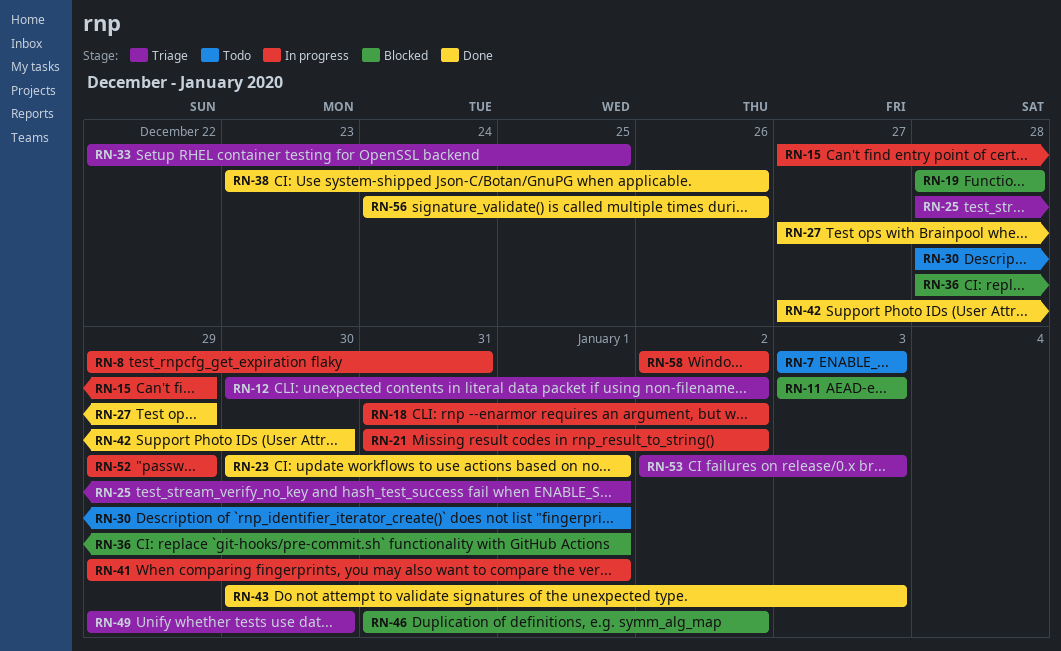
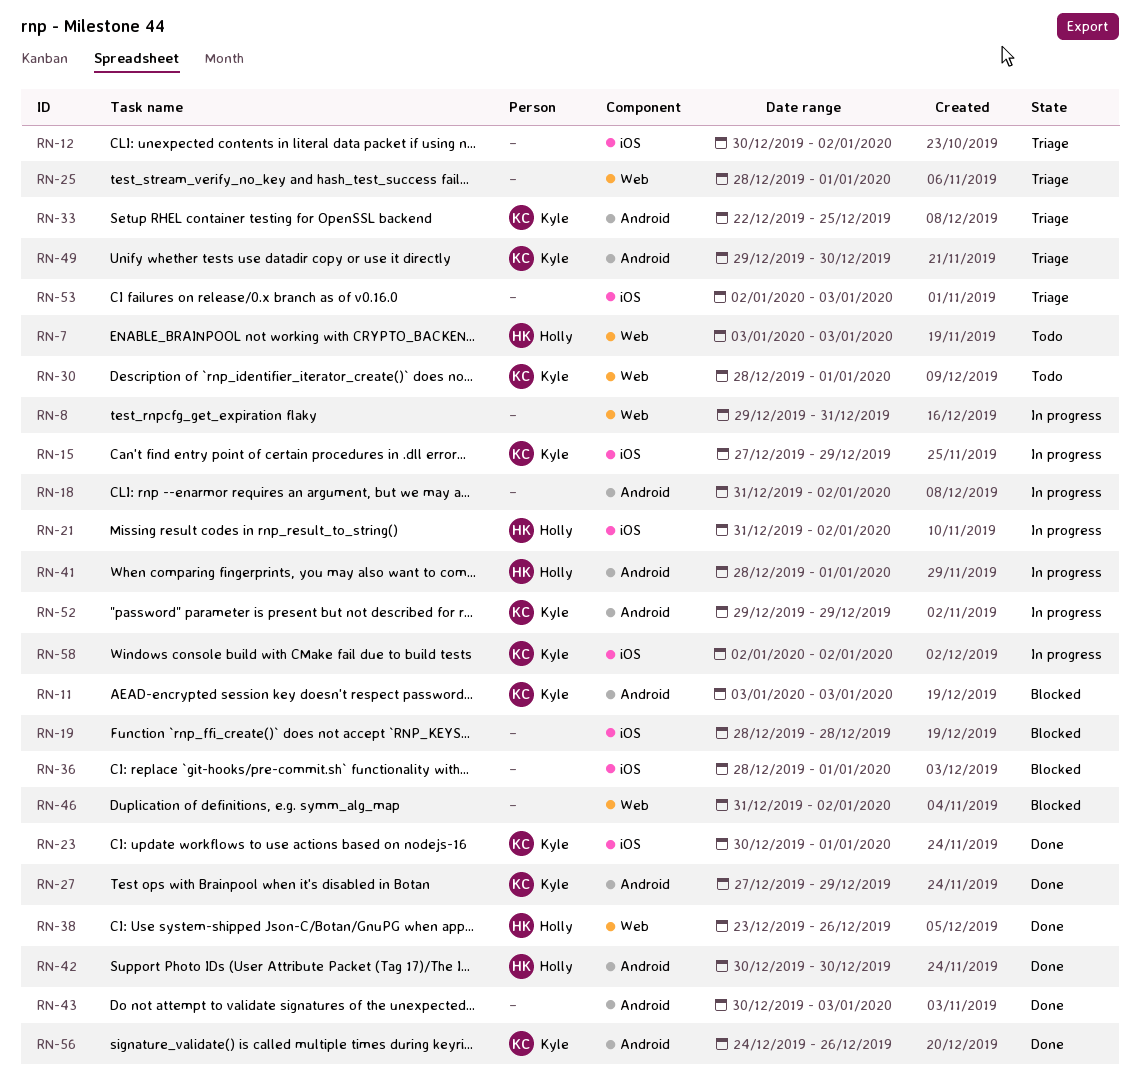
RN-41, start: Dec 29 -> Dec 28
RN-42, start: Dec 27 -> Dec 30

